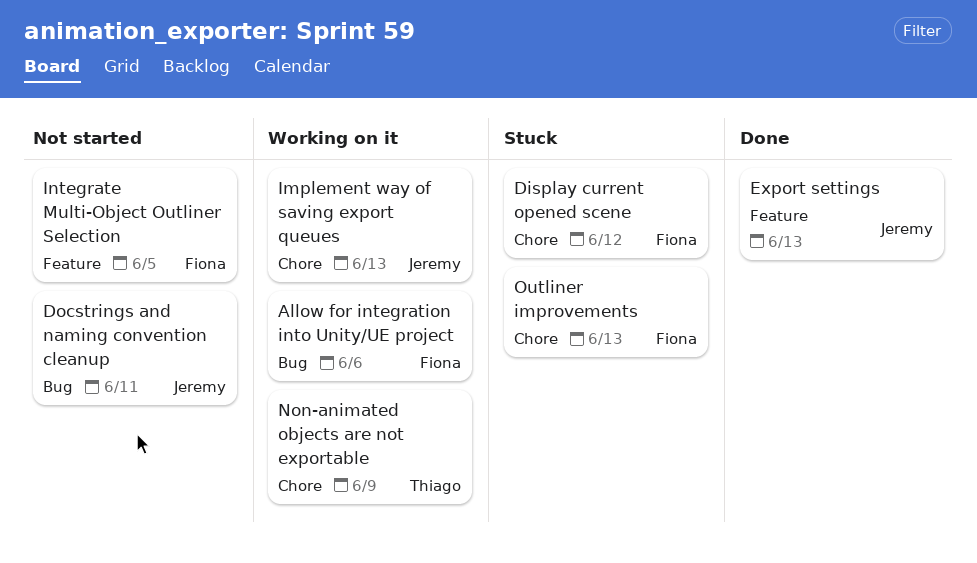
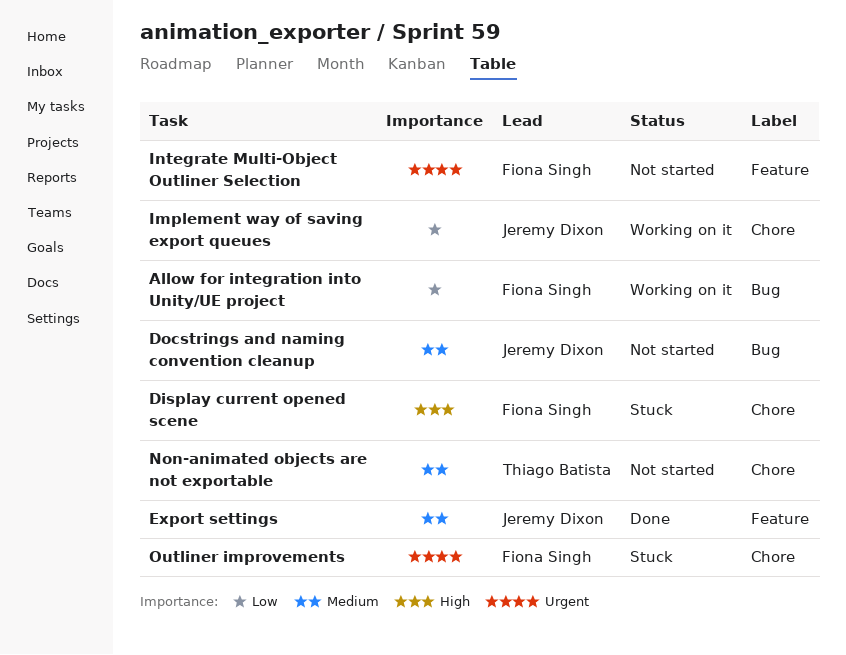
Non-animated objects are not exportable, status: Working on it -> Not started

